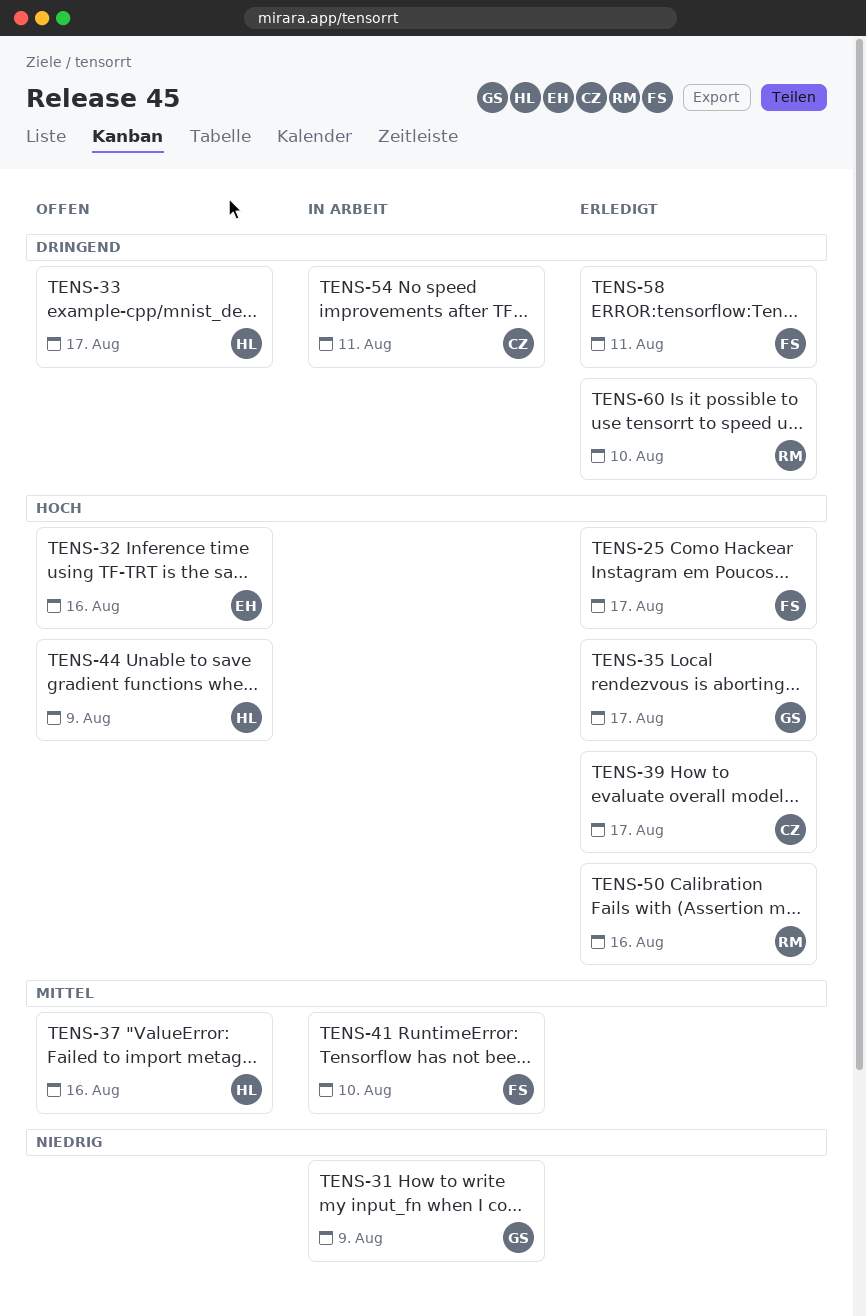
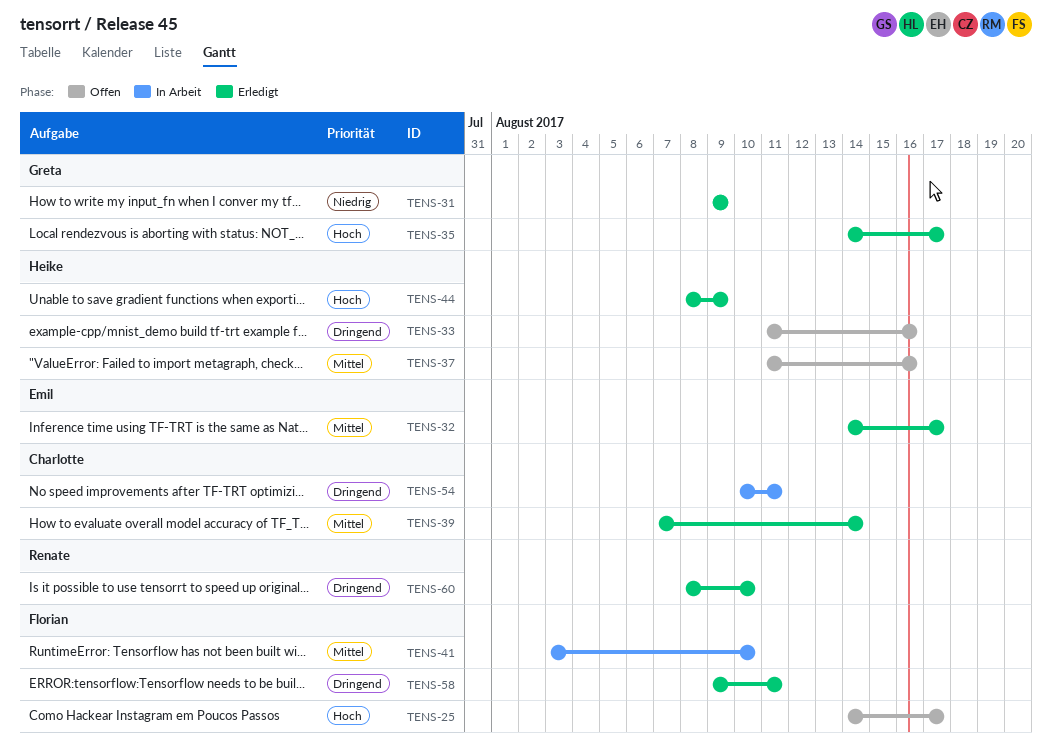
TENS-25, status: Erledigt -> Offen
TENS-31, status: In Arbeit -> Erledigt
TENS-32, status: Offen -> Erledigt
TENS-32, priority: Hoch -> Mittel
TENS-32, due: Aug 16 -> Aug 17
TENS-33, due: Aug 17 -> Aug 16
TENS-39, priority: Hoch -> Mittel
TENS-39, due: Aug 17 -> Aug 14
TENS-44, status: Offen -> Erledigt
TENS-50: present -> none

